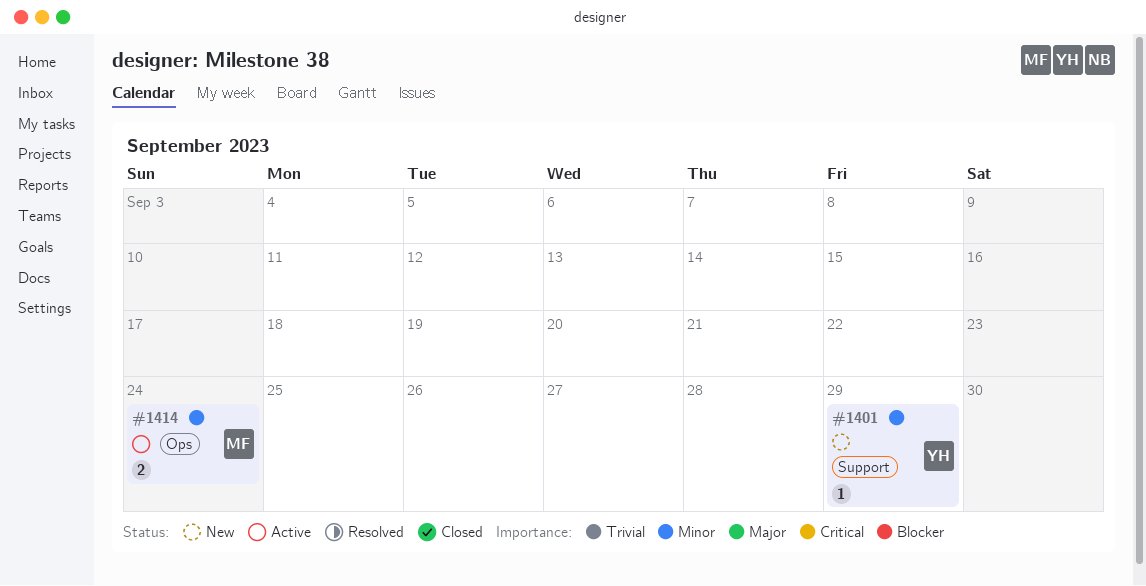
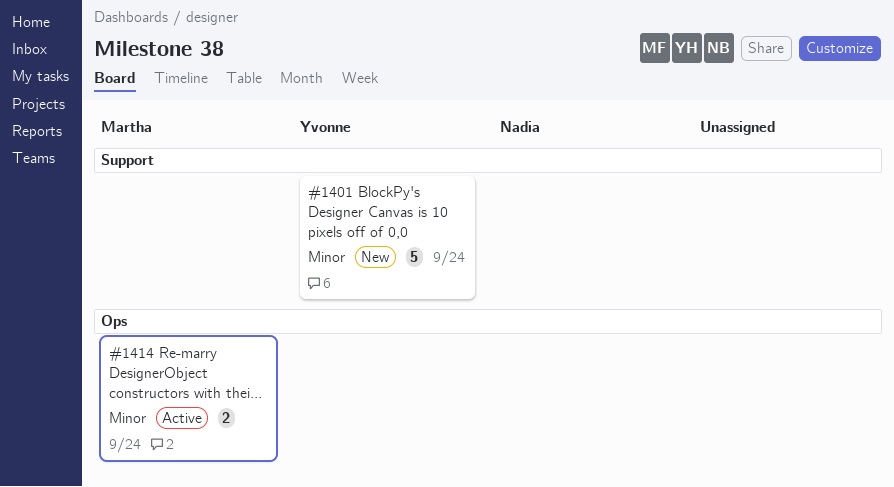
#1401, estimate: 1 -> 5
#1401, due: Sep 29 -> Sep 24

